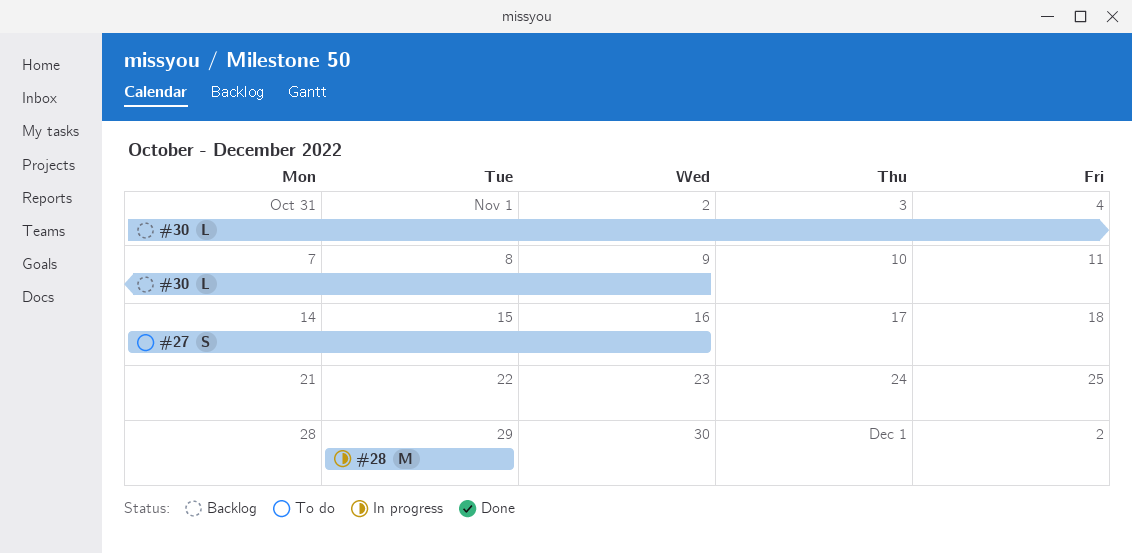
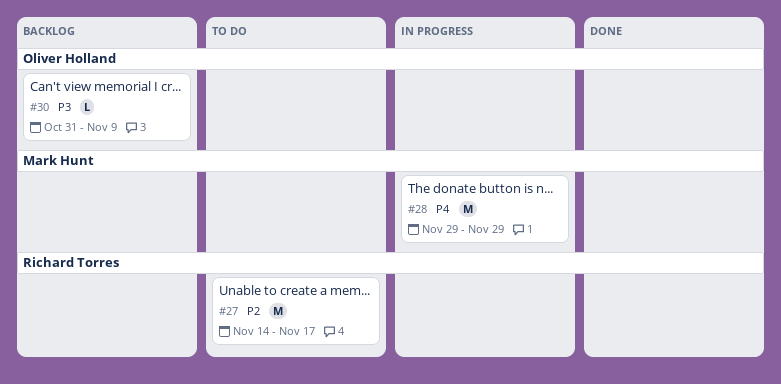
#27, estimate: S -> M
#27, due: Nov 16 -> Nov 17

